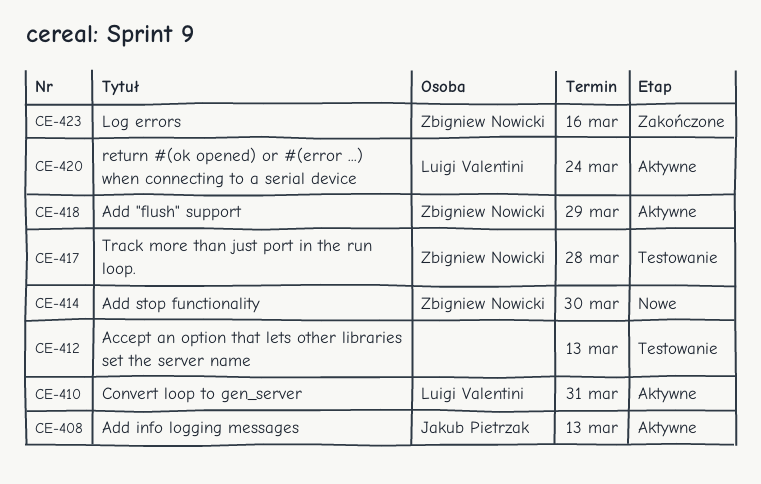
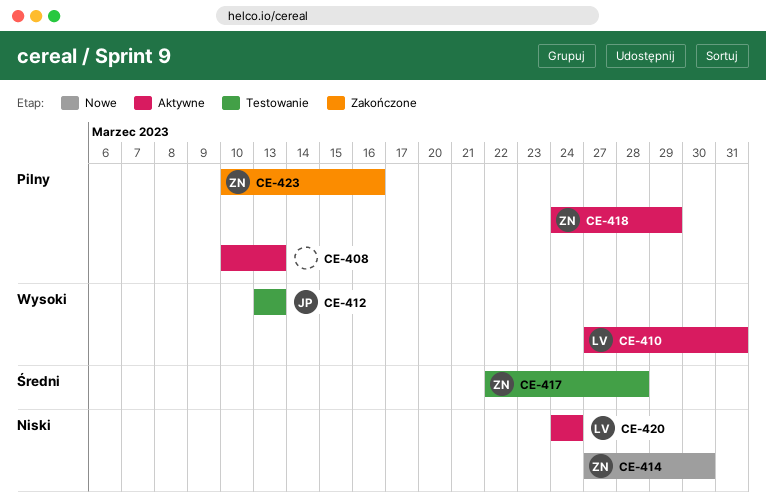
CE-408, owner: Jakub Pietrzak -> none
CE-412, owner: none -> Jakub Pietrzak

